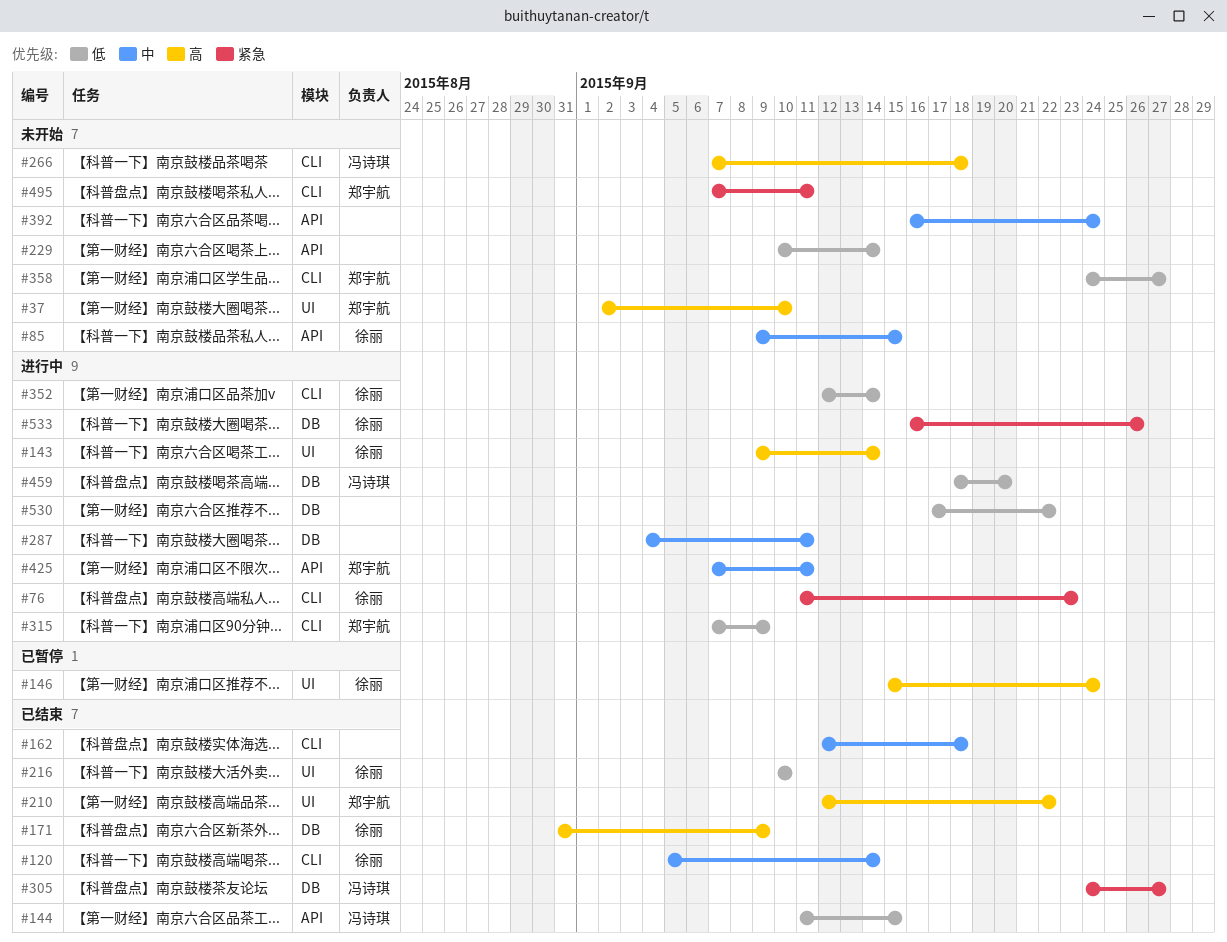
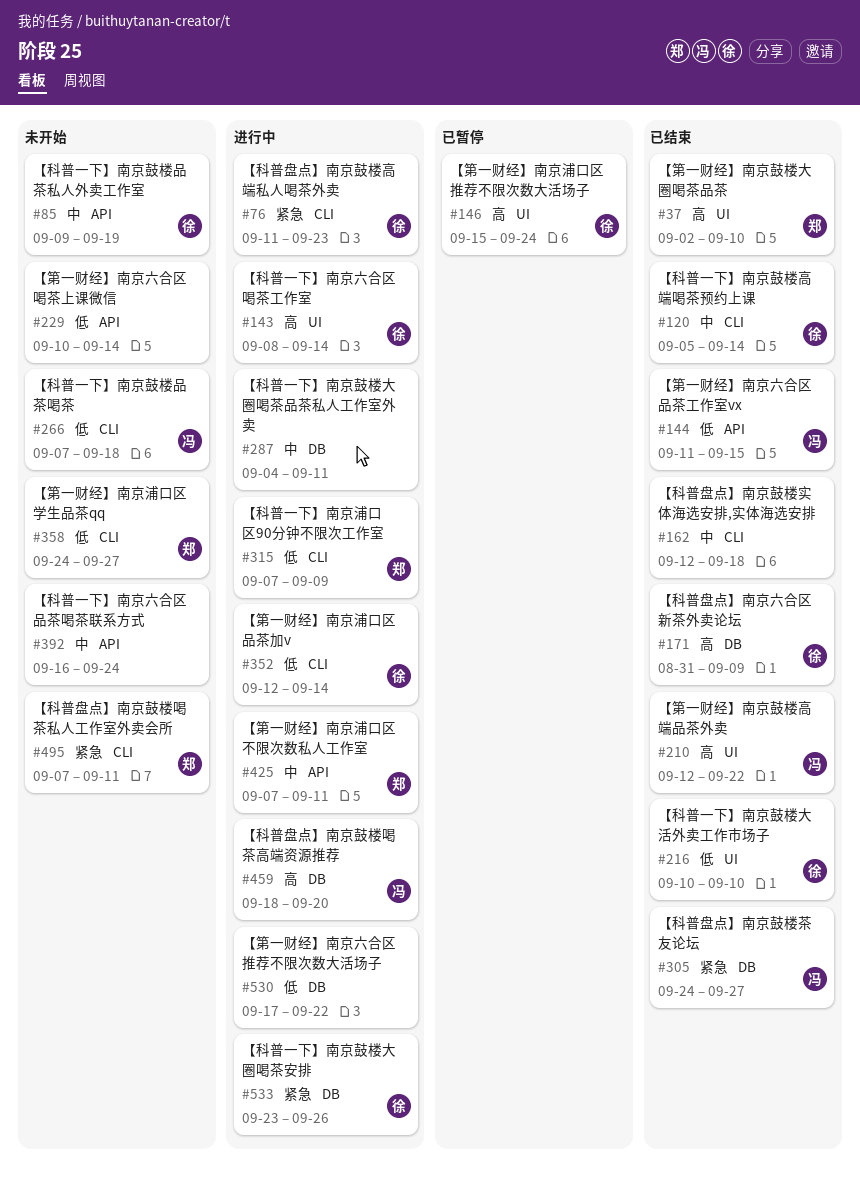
#37, status: 未开始 -> 已结束
#85, due: Sep 15 -> Sep 19
#143, start: Sep 9 -> Sep 8
#210, owner: 郑宇航 -> 冯诗琪
#266, priority: 高 -> 低
#459, priority: 低 -> 高
#533, start: Sep 16 -> Sep 23

